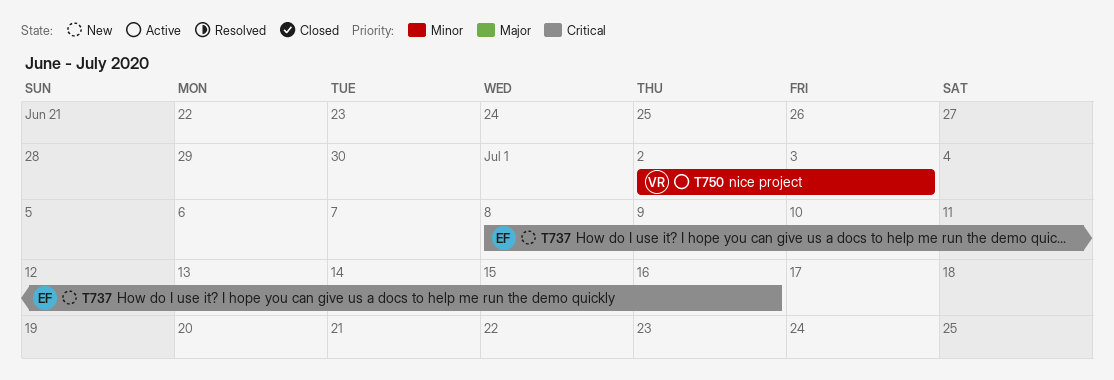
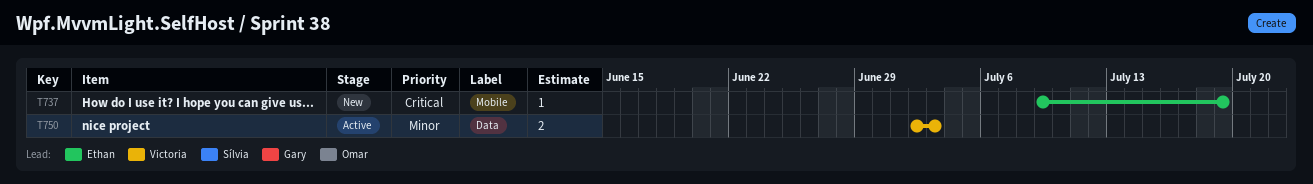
T737, start: Jul 8 -> Jul 9
T737, due: Jul 16 -> Jul 19

